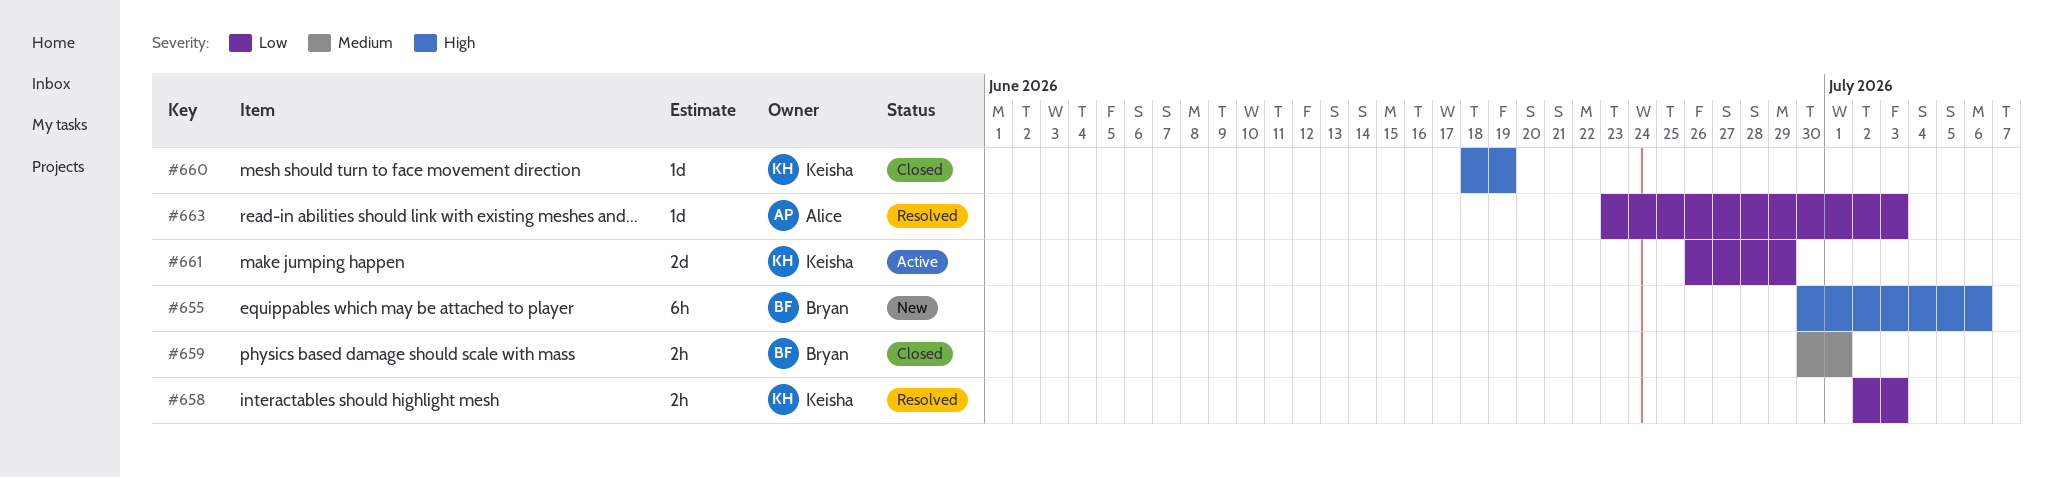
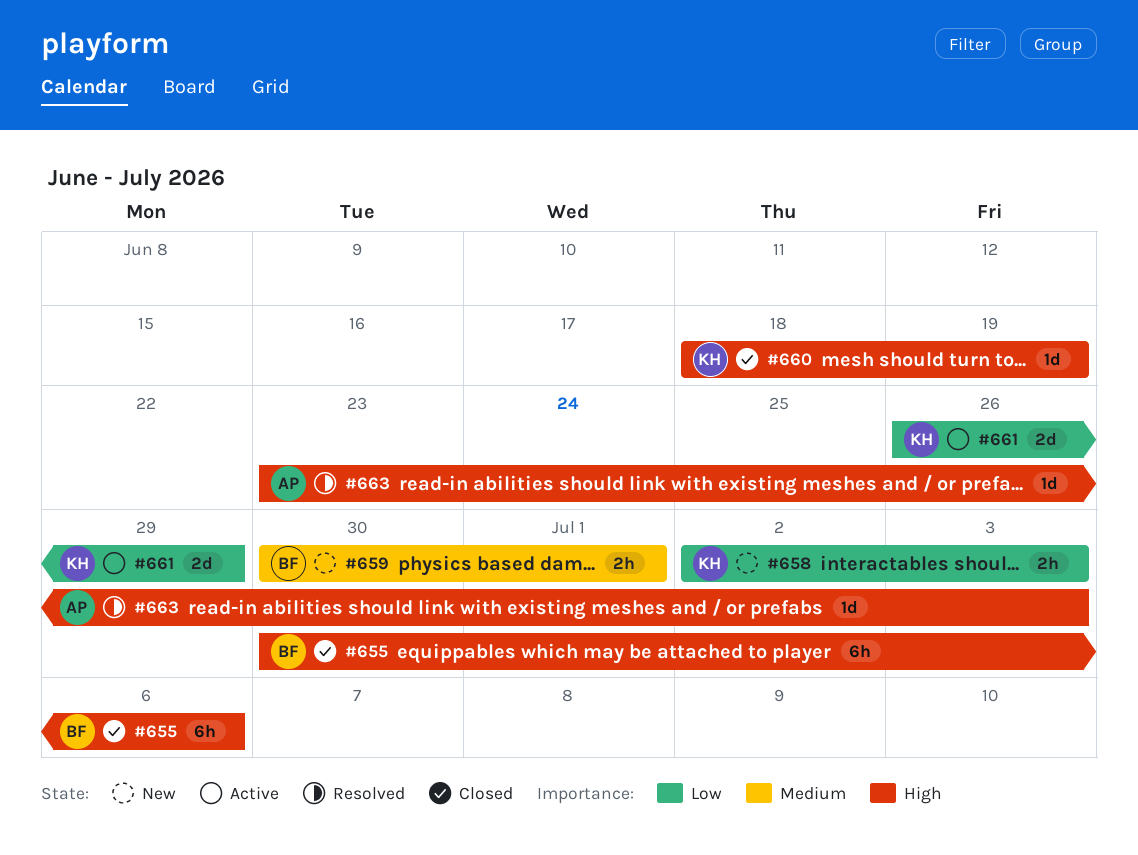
#655, status: New -> Closed
#658, status: Resolved -> New
#659, status: Closed -> New
#663, priority: Low -> High

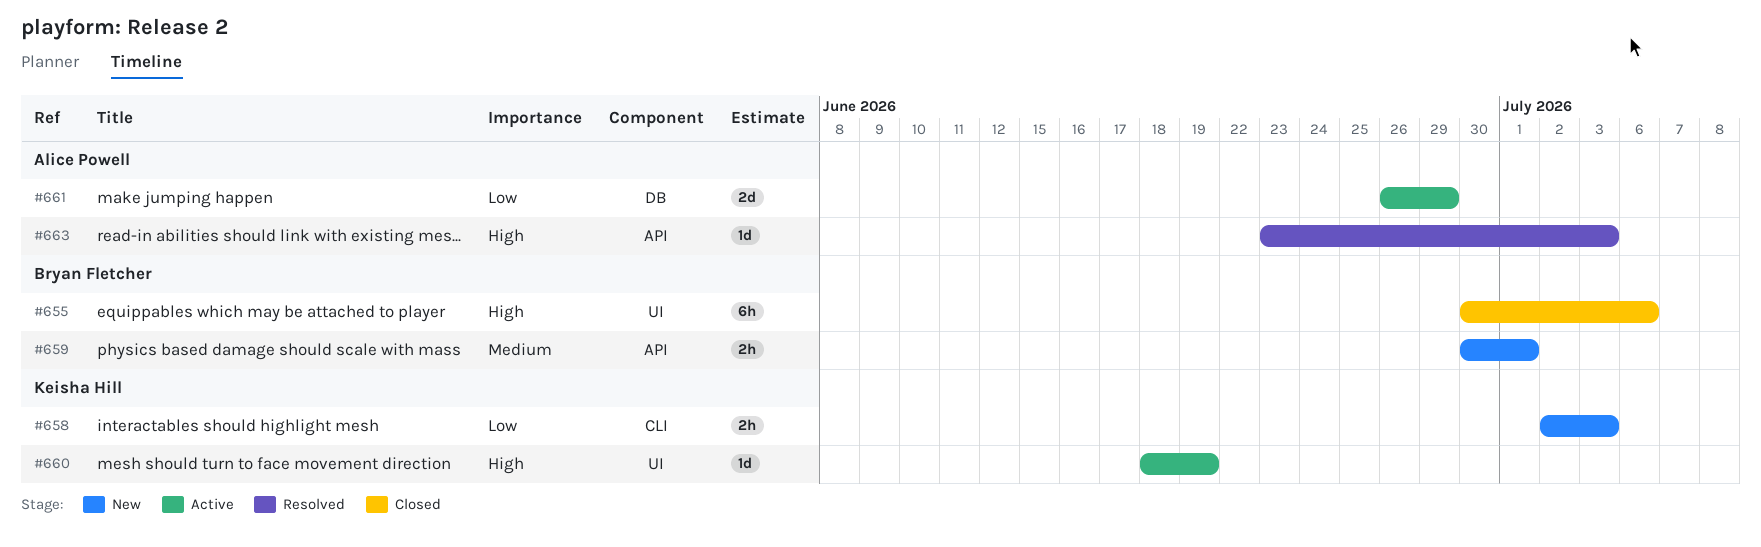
#660, status: Closed -> Active
#661, owner: Keisha Hill -> Alice Powell

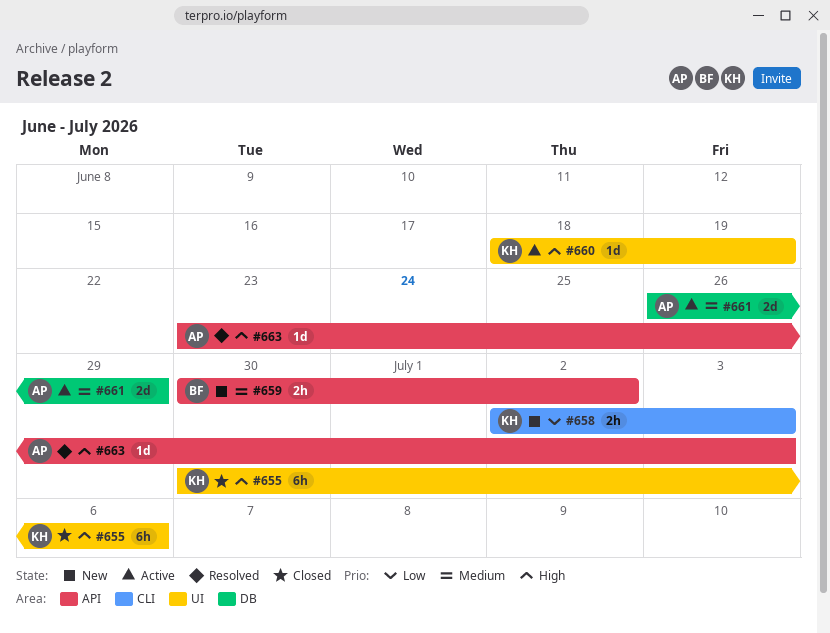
#655, owner: Bryan Fletcher -> Keisha Hill
#659, due: Jul 1 -> Jul 2
#661, priority: Low -> Medium

